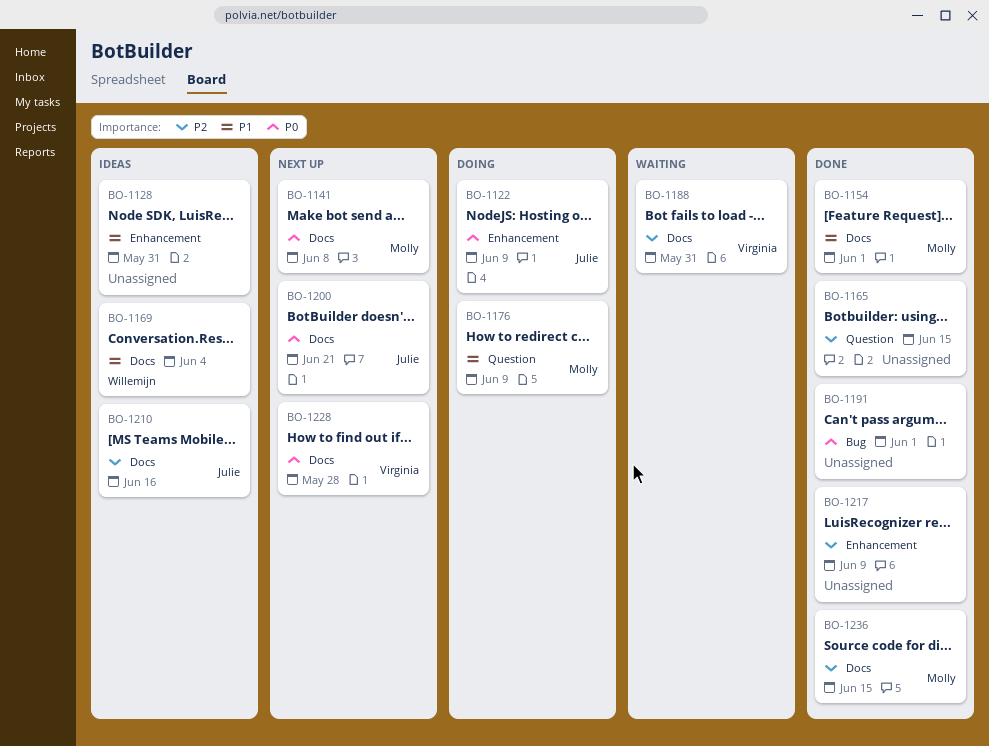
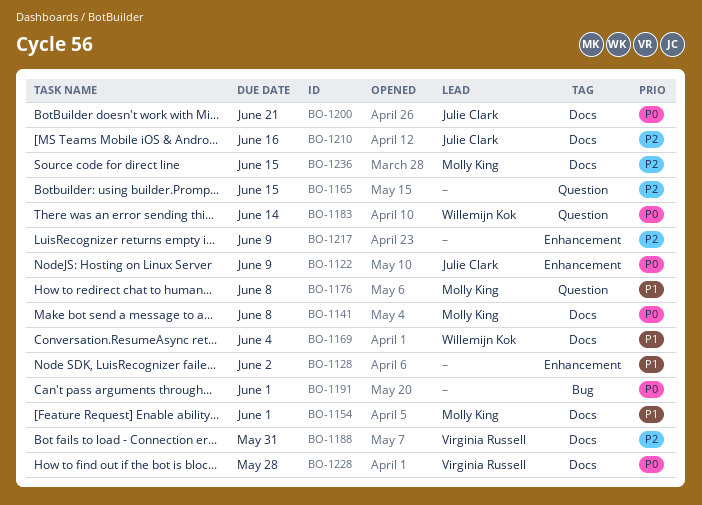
BO-1128, due: May 31 -> Jun 2
BO-1176, due: Jun 9 -> Jun 8
BO-1183: none -> present

